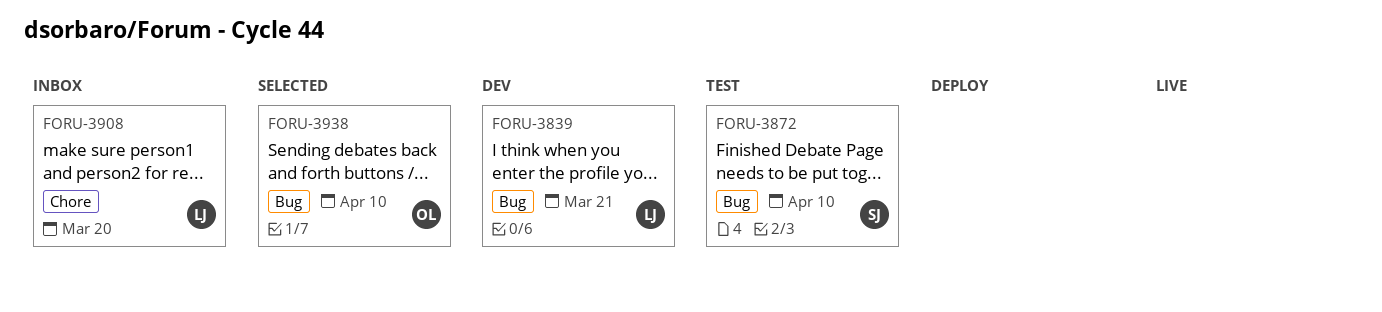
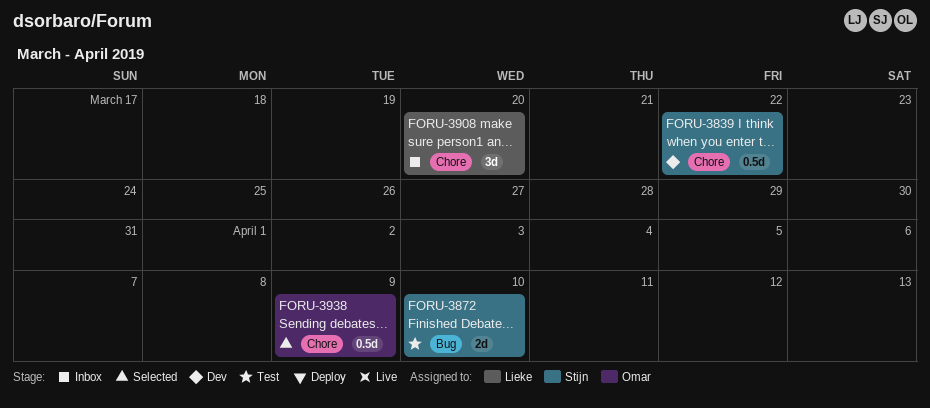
FORU-3839, owner: Lieke -> Stijn
FORU-3839, label: Bug -> Chore
FORU-3839, due: Mar 21 -> Mar 22
FORU-3938, label: Bug -> Chore
FORU-3938, due: Apr 10 -> Apr 9

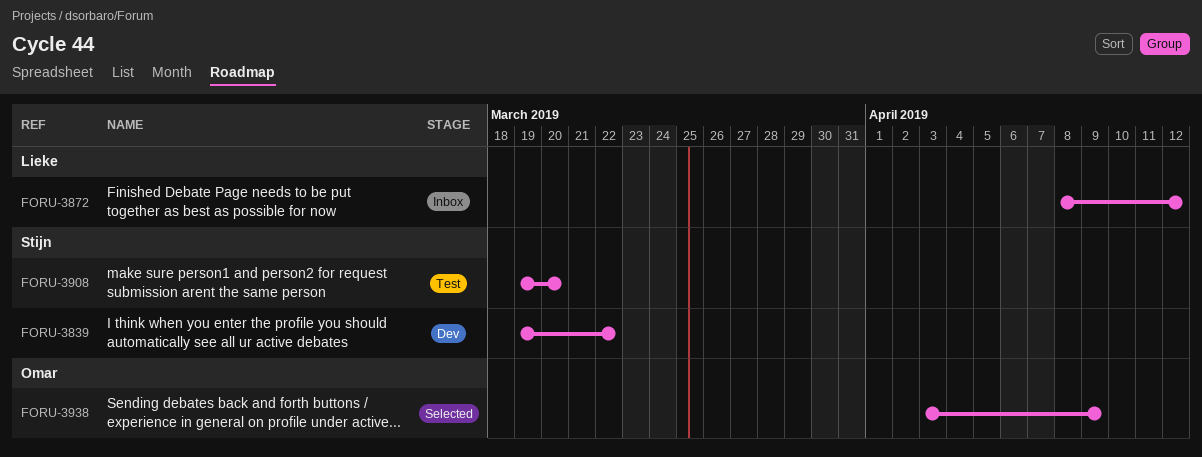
FORU-3872, status: Test -> Inbox
FORU-3872, owner: Stijn -> Lieke
FORU-3872, due: Apr 10 -> Apr 12
FORU-3908, status: Inbox -> Test
FORU-3908, owner: Lieke -> Stijn

